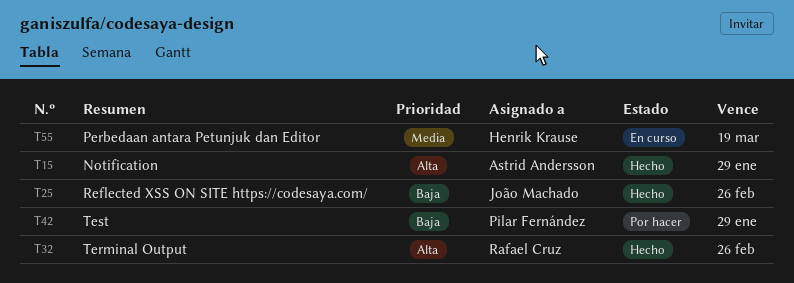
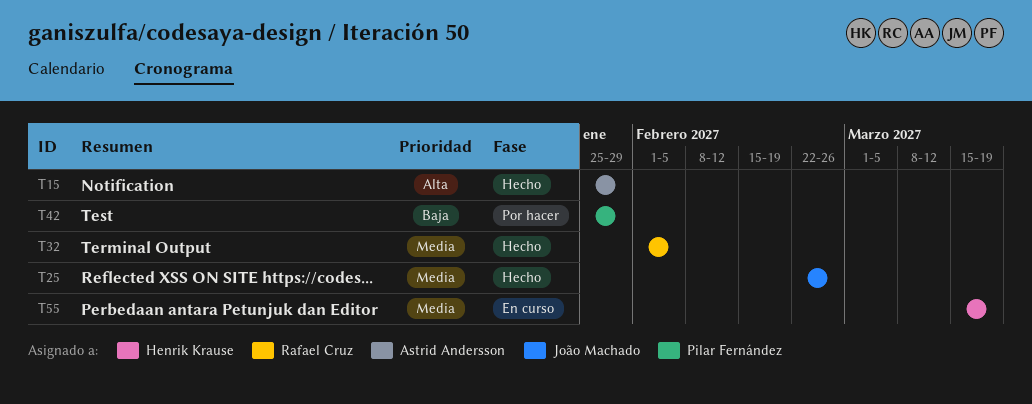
T25, priority: Baja -> Media
T32, priority: Alta -> Media
T32, due: Feb 26 -> Feb 5

